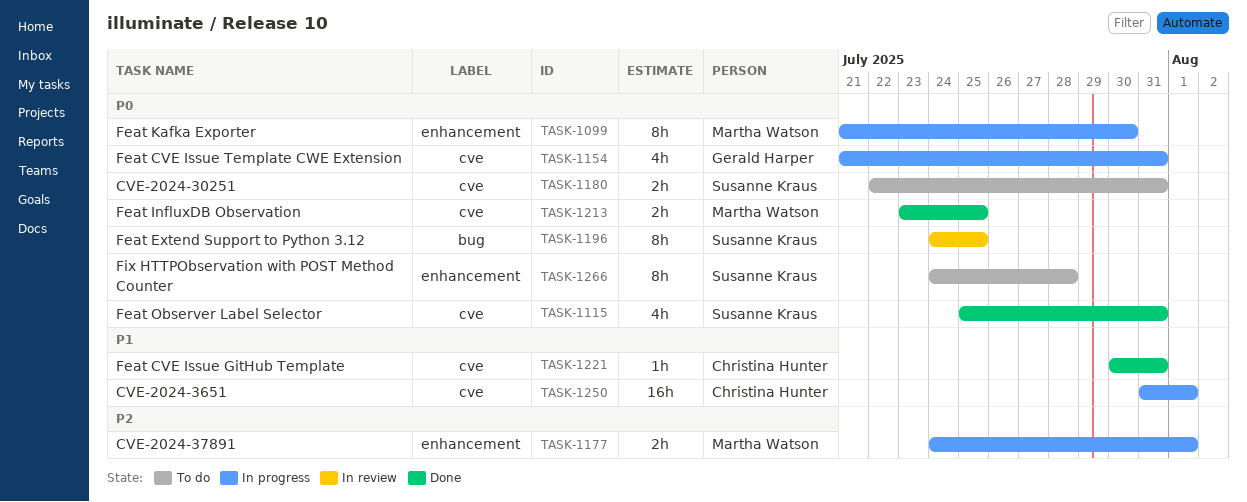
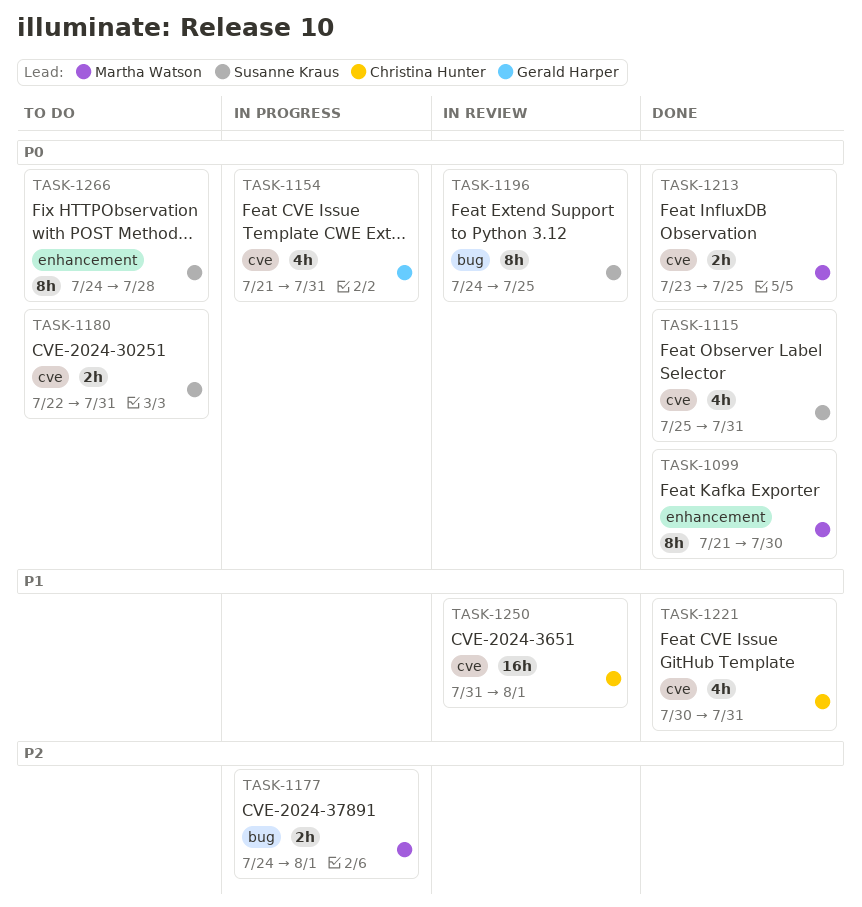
TASK-1099, status: In progress -> Done
TASK-1177, label: enhancement -> bug
TASK-1221, estimate: 1h -> 4h
TASK-1250, status: In progress -> In review

